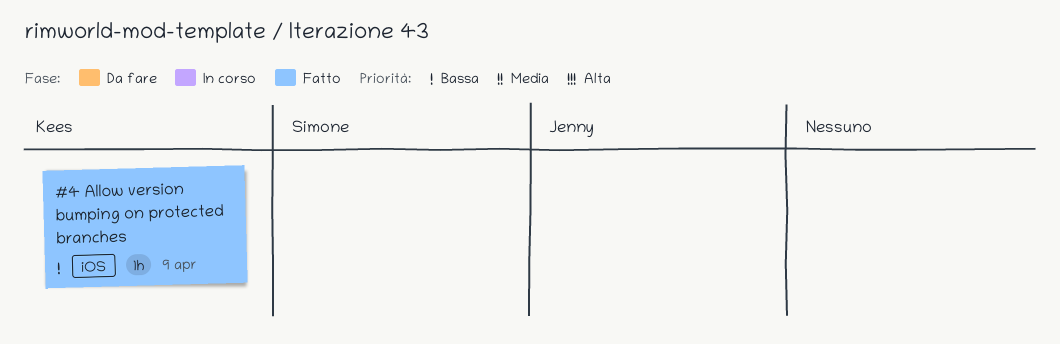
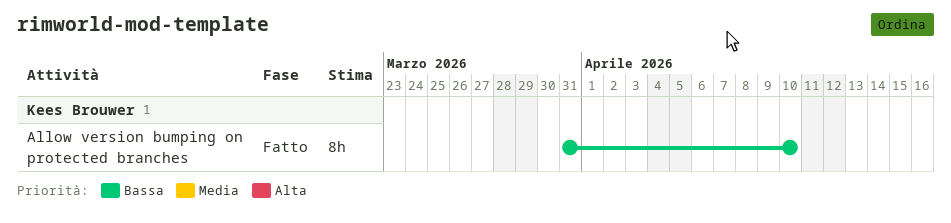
Allow version bumping on protected branches, estimate: 1h -> 8h
Allow version bumping on protected branches, due: Apr 9 -> Apr 10

